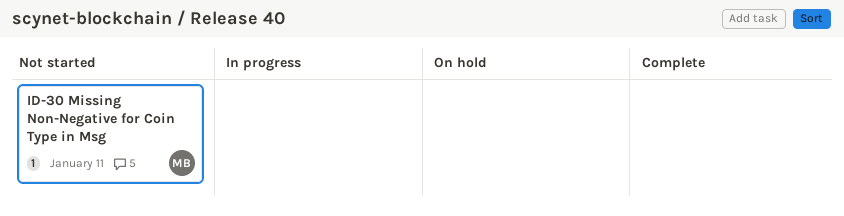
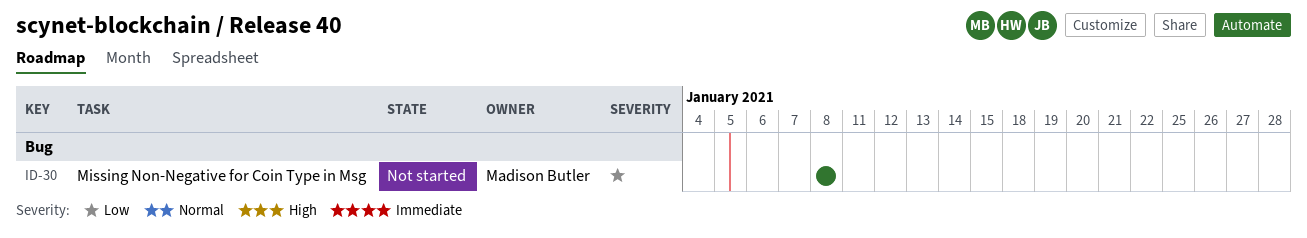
ID-30, due: Jan 11 -> Jan 8

